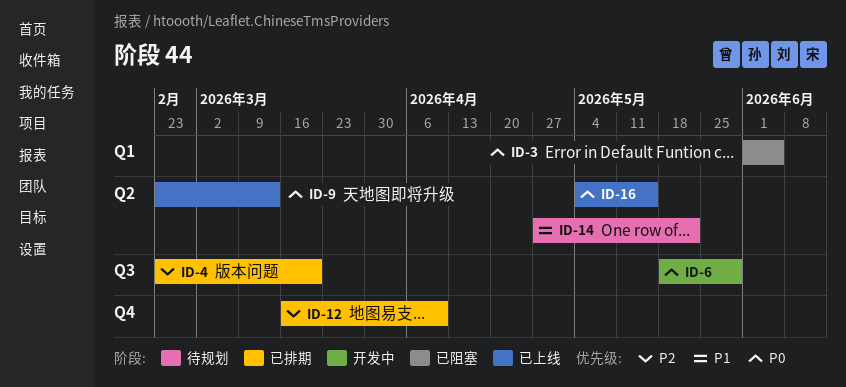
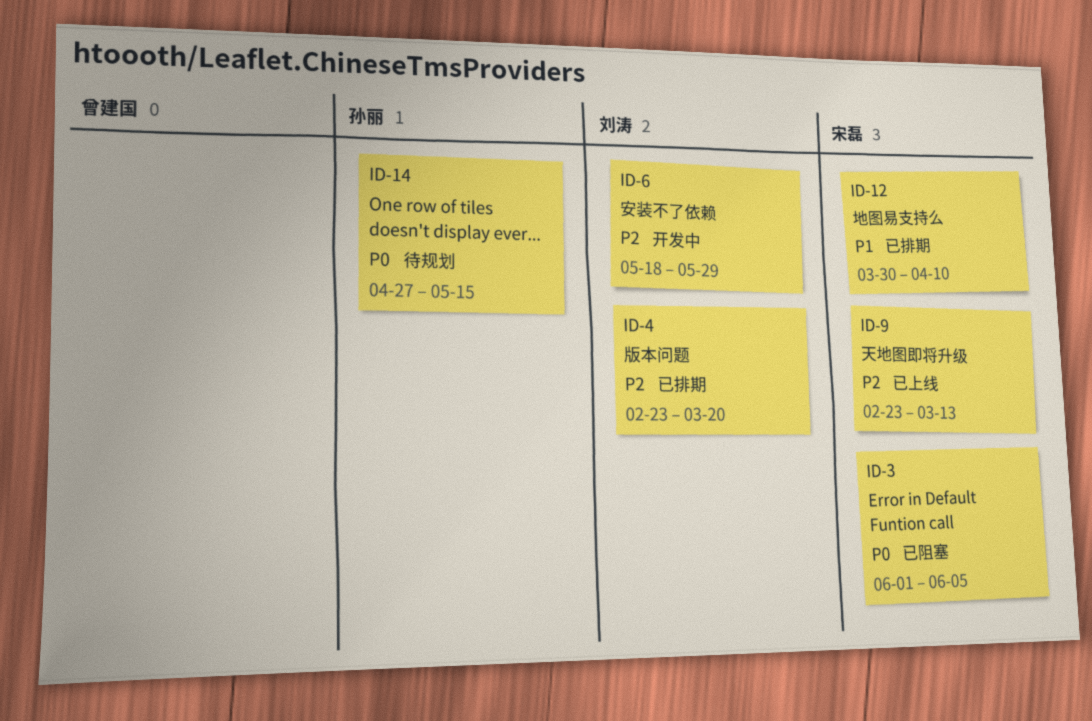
ID-6, priority: P0 -> P2
ID-9, priority: P0 -> P2
ID-12, priority: P2 -> P1
ID-12, start: Mar 16 -> Mar 30
ID-14, priority: P1 -> P0
ID-14, due: May 22 -> May 15
ID-16: present -> none

